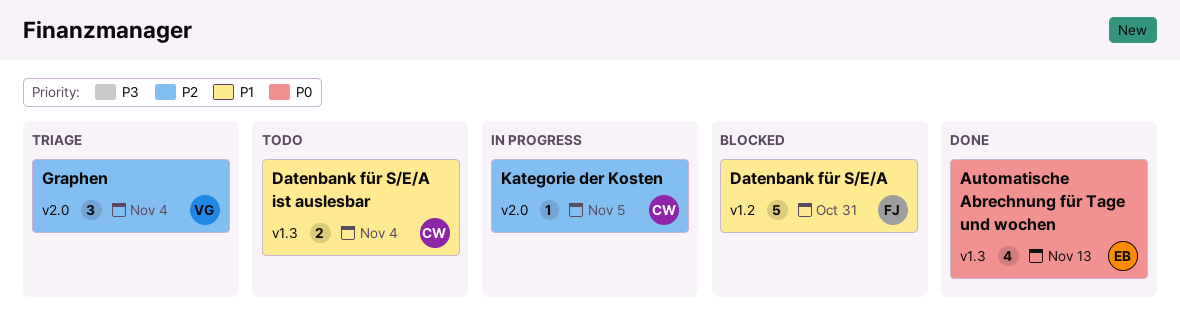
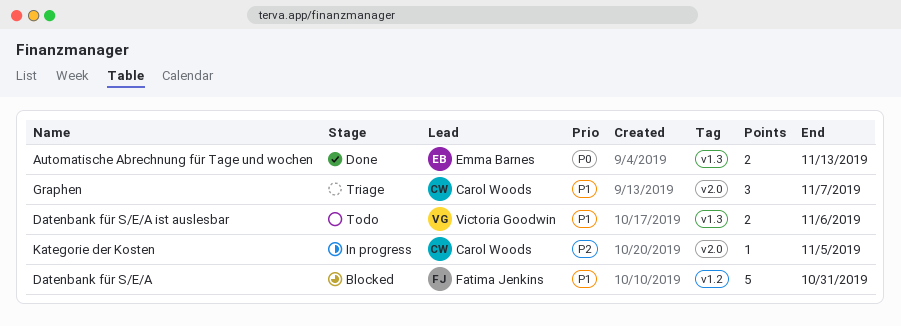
Automatische Abrechnung für Tage und wochen, estimate: 4 -> 2
Datenbank für S/E/A ist auslesbar, owner: Carol Woods -> Victoria Goodwin
Datenbank für S/E/A ist auslesbar, due: Nov 4 -> Nov 6
Graphen, owner: Victoria Goodwin -> Carol Woods
Graphen, priority: P2 -> P1
Graphen, due: Nov 4 -> Nov 7

